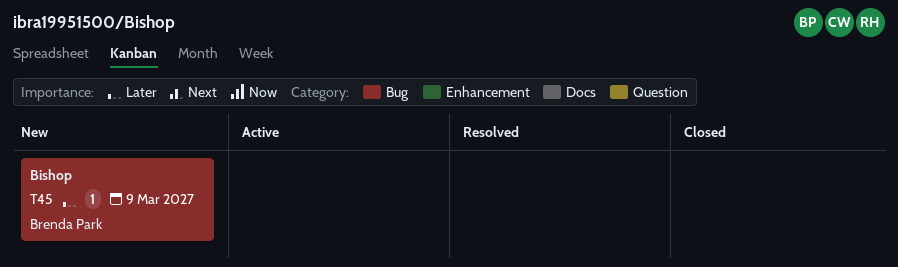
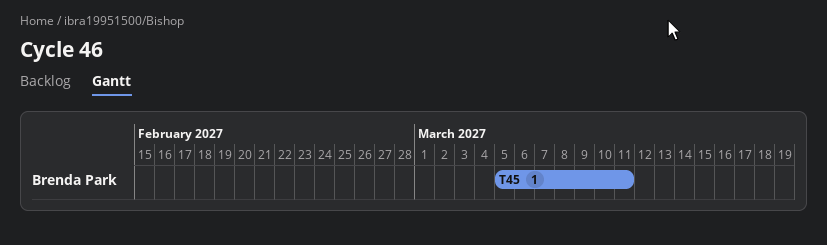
T45, due: Mar 9 -> Mar 11

